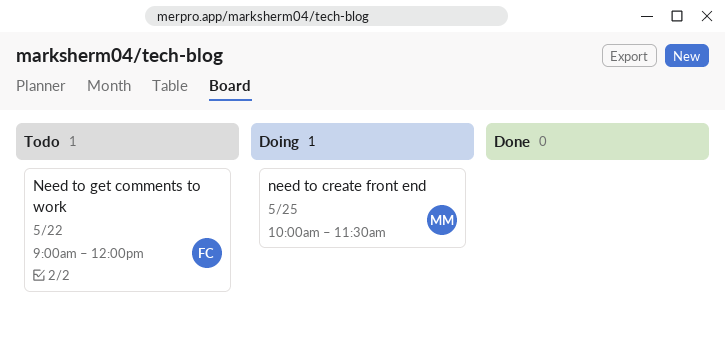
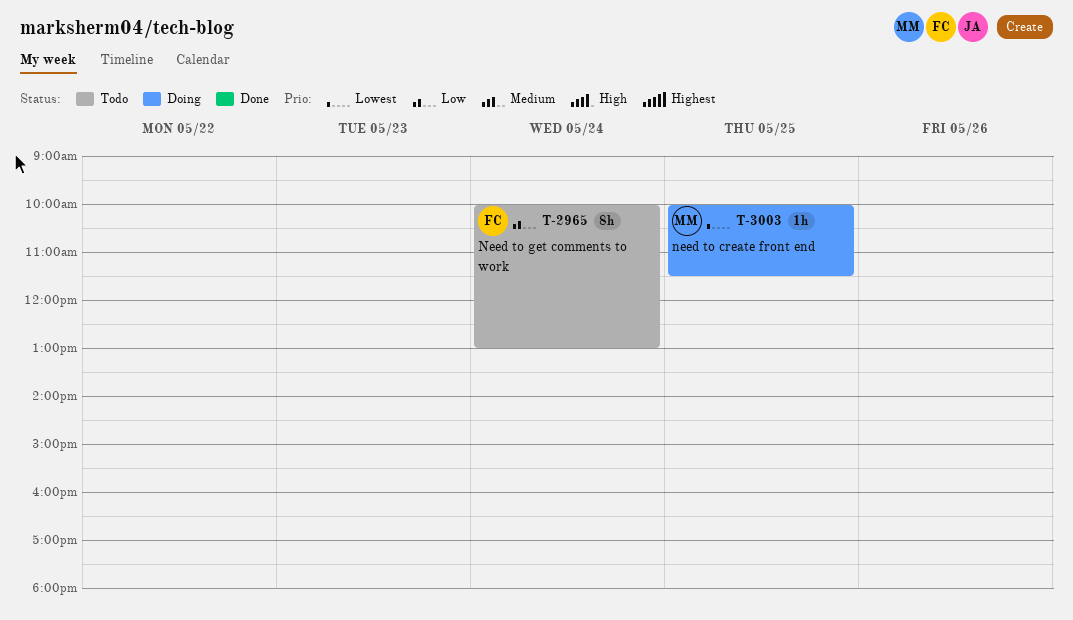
Need to get comments to work, day: May 22 -> May 24
Need to get comments to work, begins: 09:00 -> 10:00
Need to get comments to work, ends: 12:00 -> 13:00

